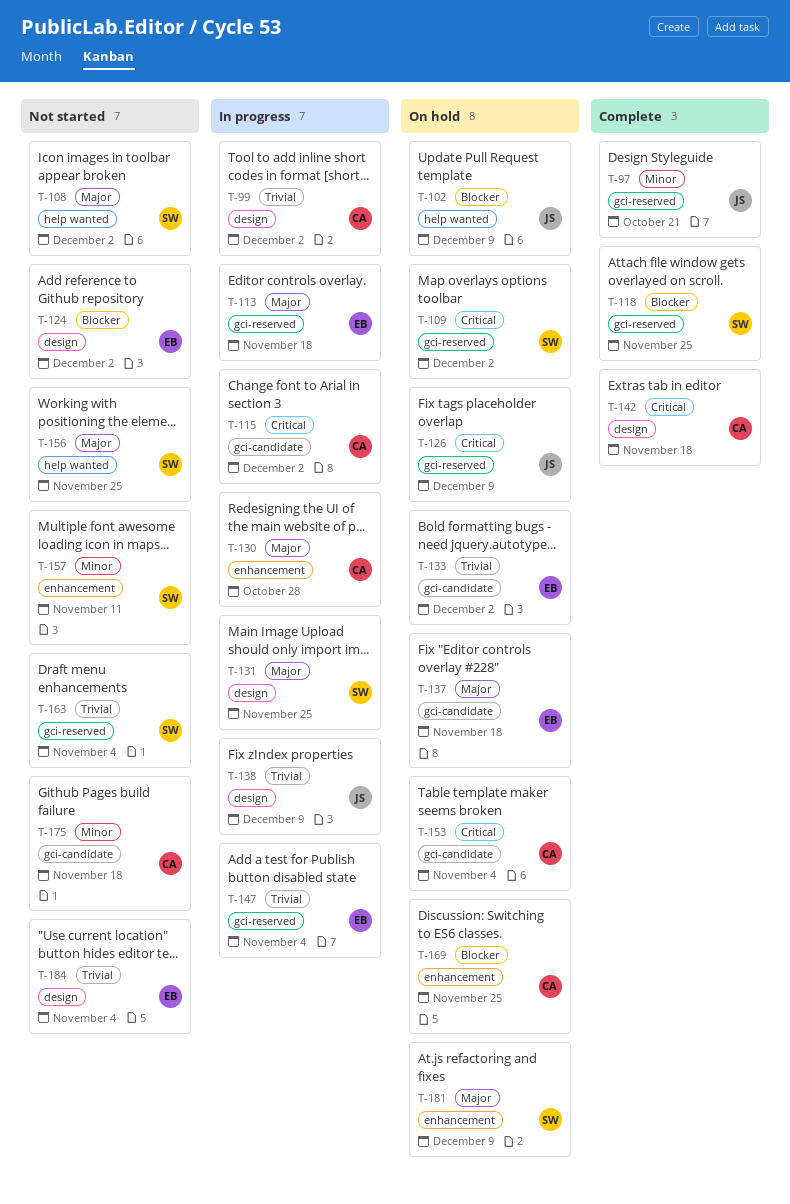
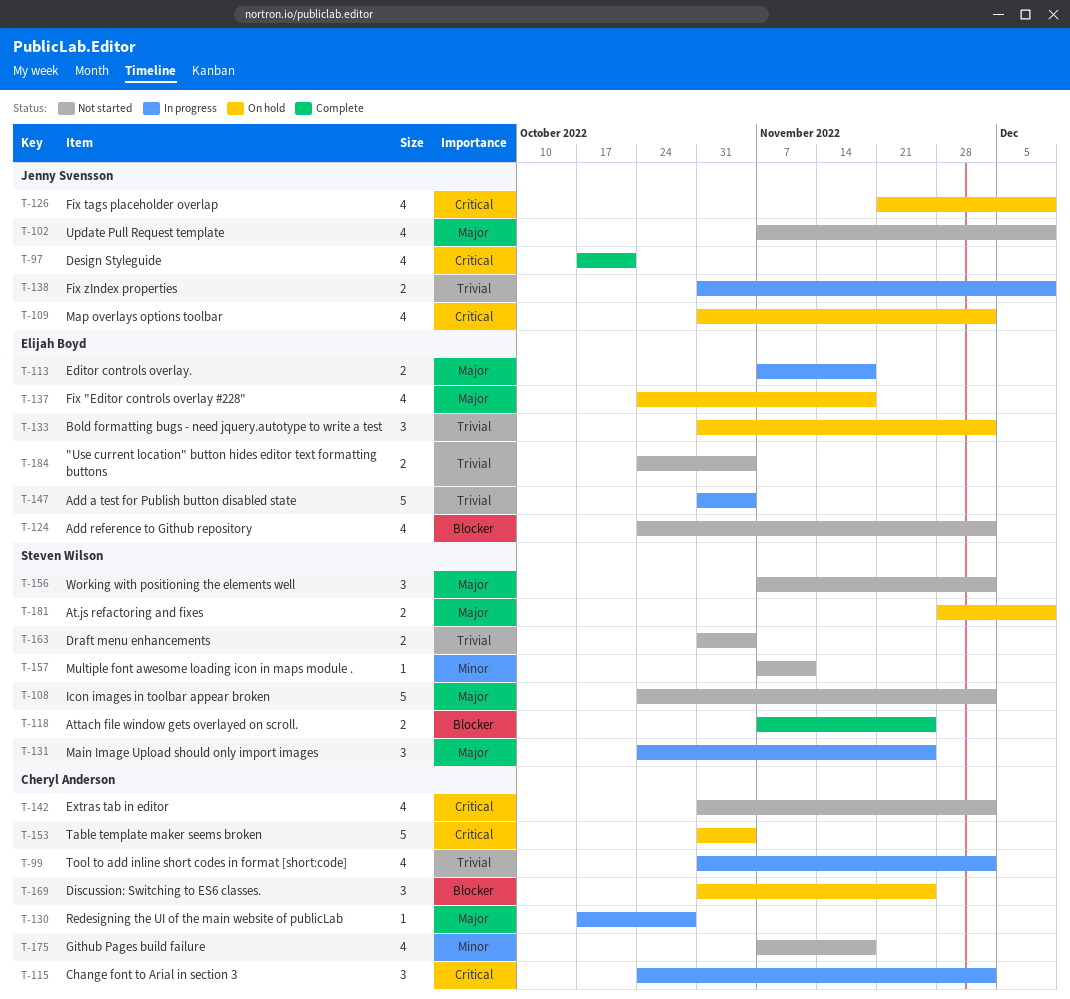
T-97, priority: Minor -> Critical
T-102, status: On hold -> Not started
T-102, priority: Blocker -> Major
T-109, owner: Steven Wilson -> Jenny Svensson
T-142, status: Complete -> Not started
T-142, due: Nov 18 -> Dec 2
T-156, due: Nov 25 -> Dec 2

